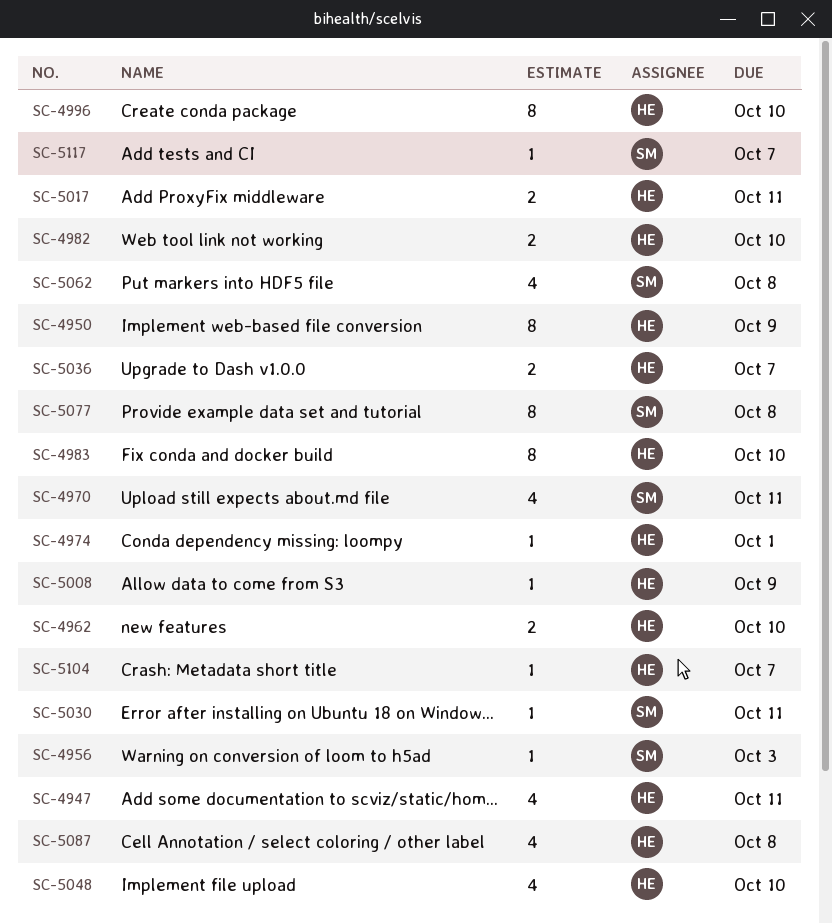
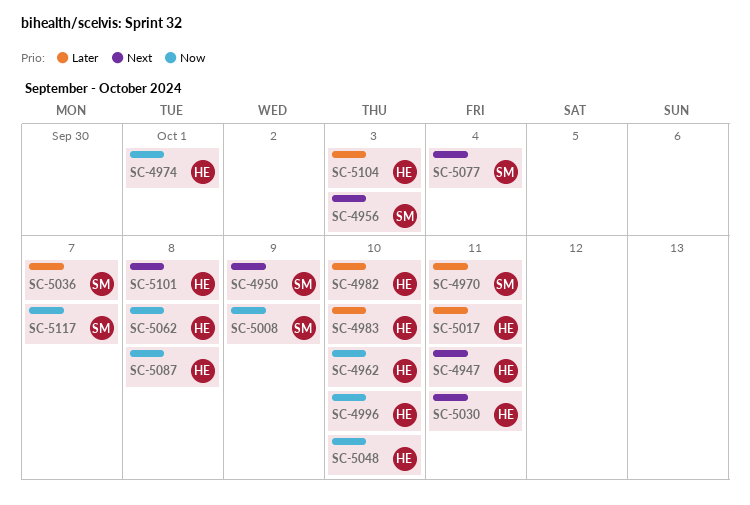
SC-4950, owner: HE -> SM
SC-5008, owner: HE -> SM
SC-5030, owner: SM -> HE
SC-5036, owner: HE -> SM
SC-5062, owner: SM -> HE
SC-5077, due: Oct 8 -> Oct 4
SC-5101: none -> present
SC-5104, due: Oct 7 -> Oct 3

